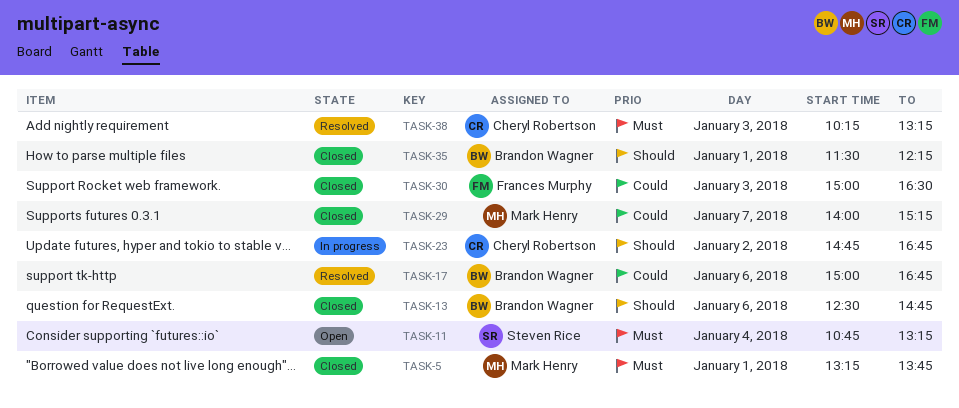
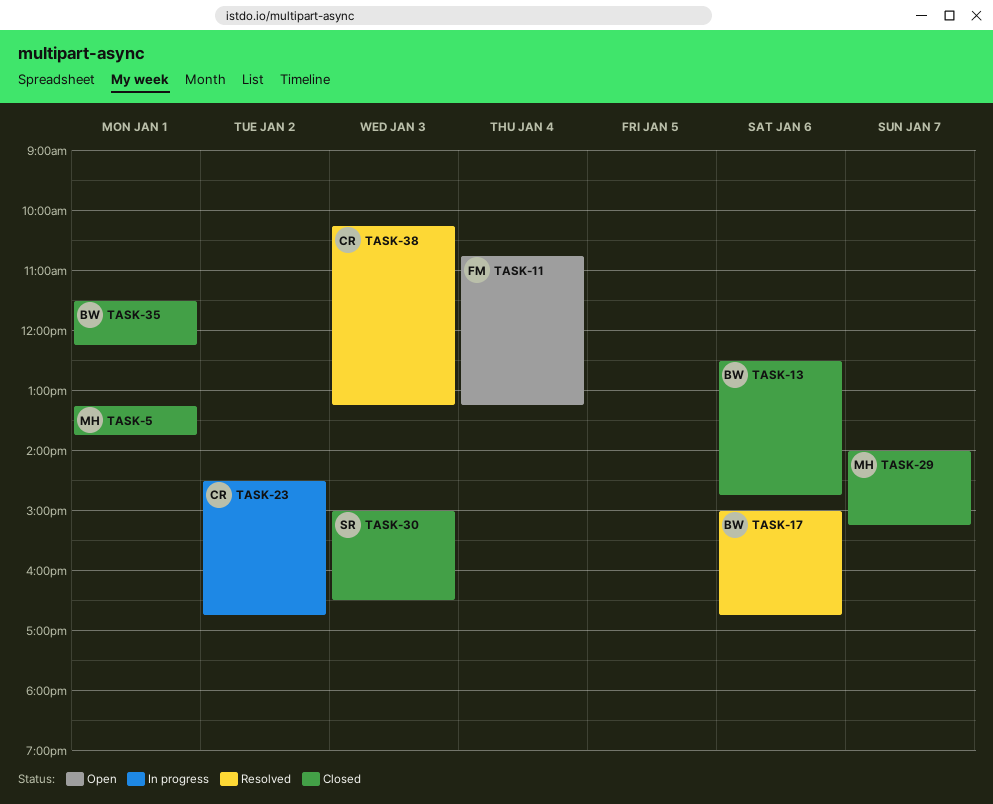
TASK-11, owner: Steven Rice -> Frances Murphy
TASK-23, begins: 14:45 -> 14:30
TASK-30, owner: Frances Murphy -> Steven Rice

